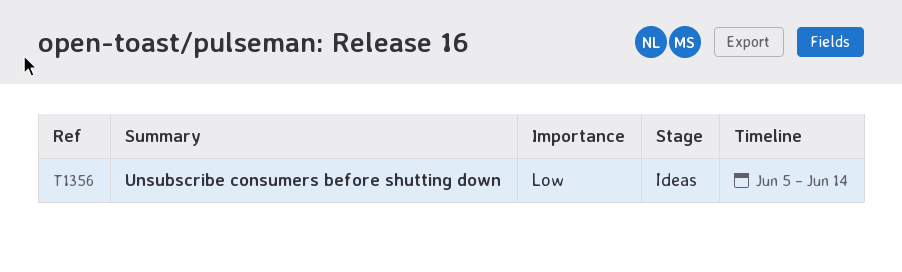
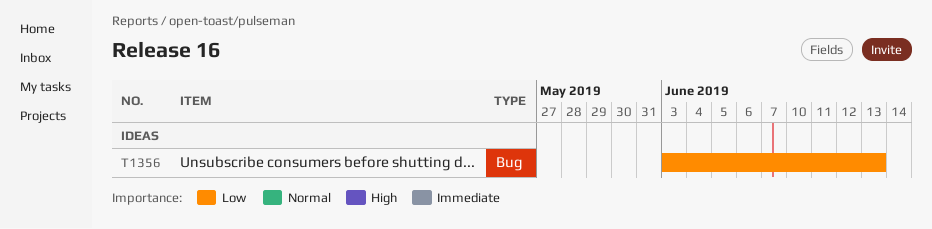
T1356, start: Jun 5 -> Jun 3
T1356, due: Jun 14 -> Jun 13

